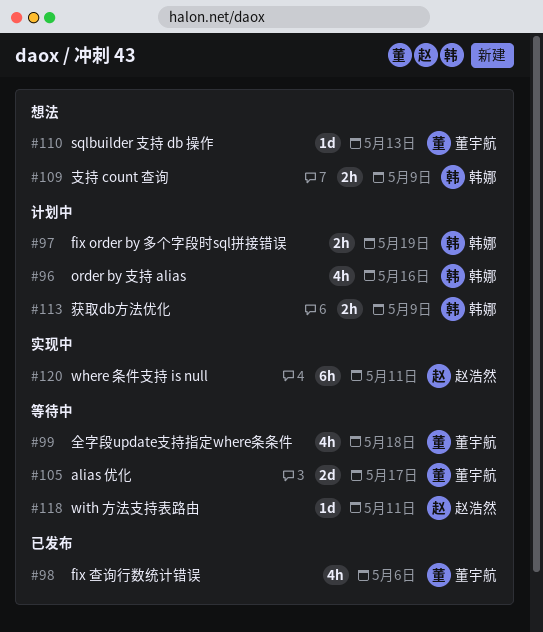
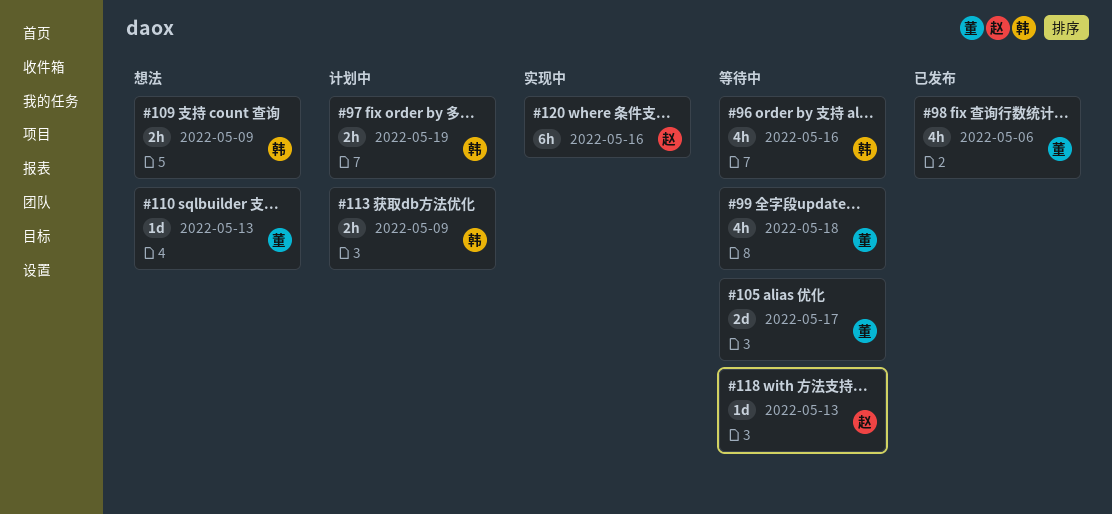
#96, status: 计划中 -> 等待中
#118, due: May 11 -> May 13
#120, due: May 11 -> May 16

